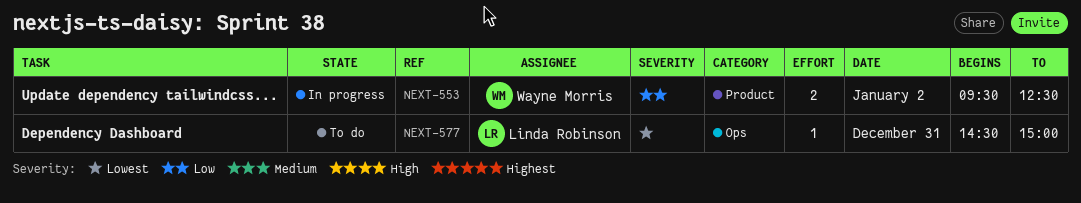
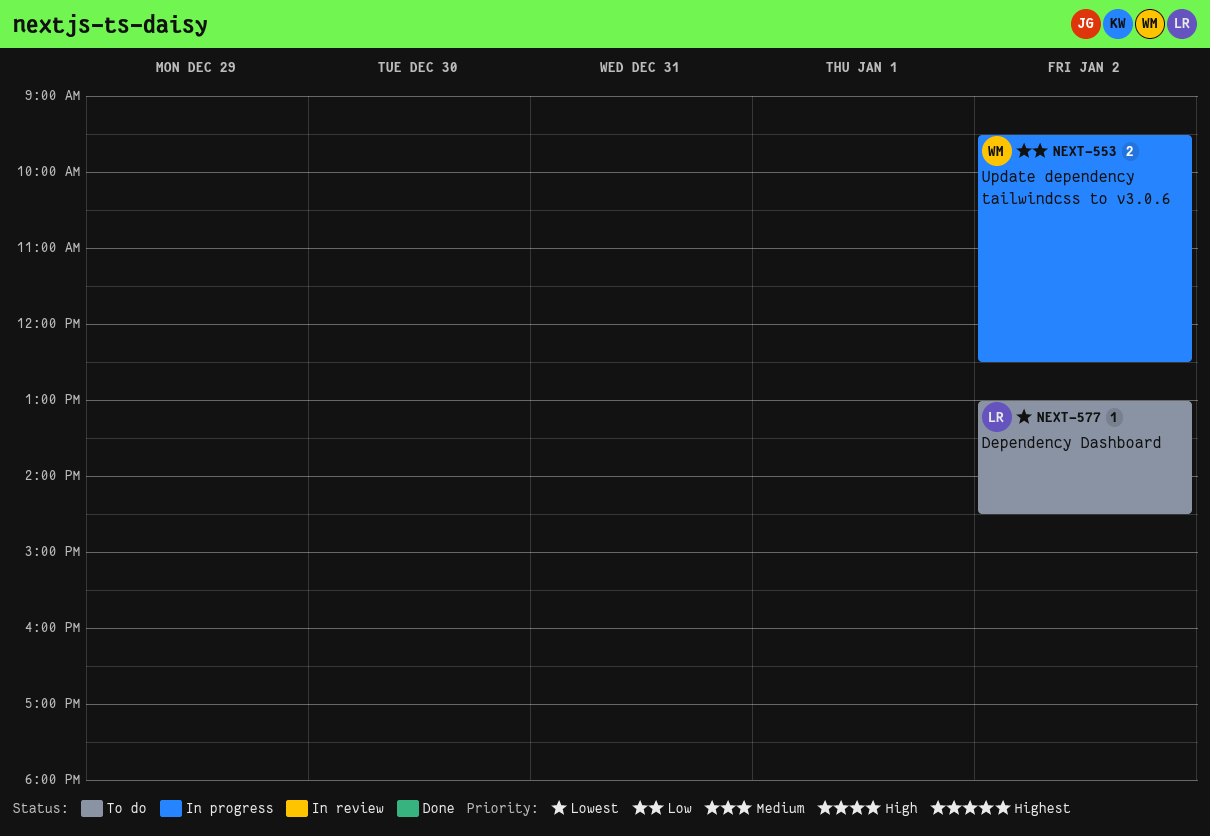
NEXT-577, day: Dec 31 -> Jan 2
NEXT-577, begins: 14:30 -> 13:00
NEXT-577, ends: 15:00 -> 14:30

